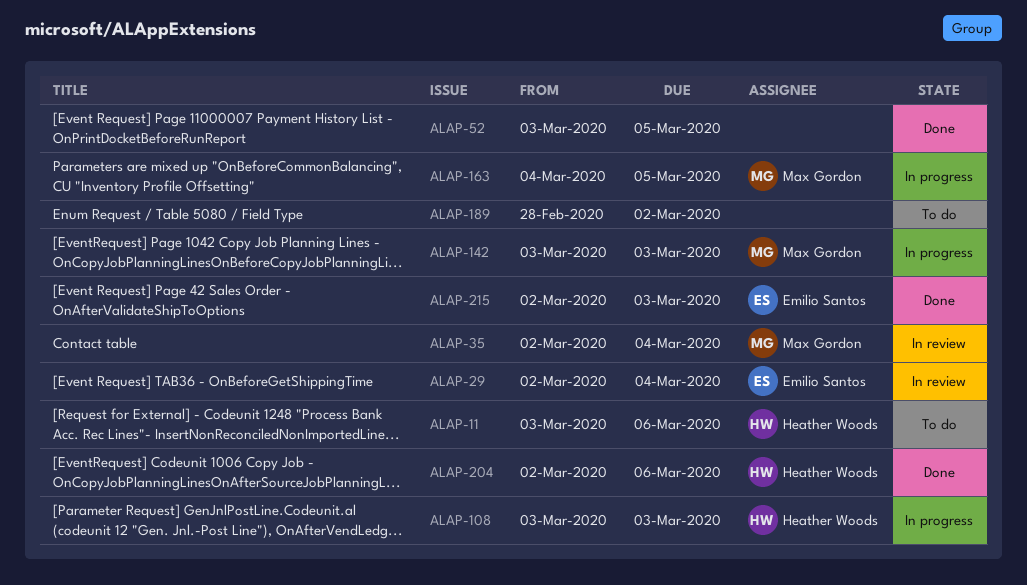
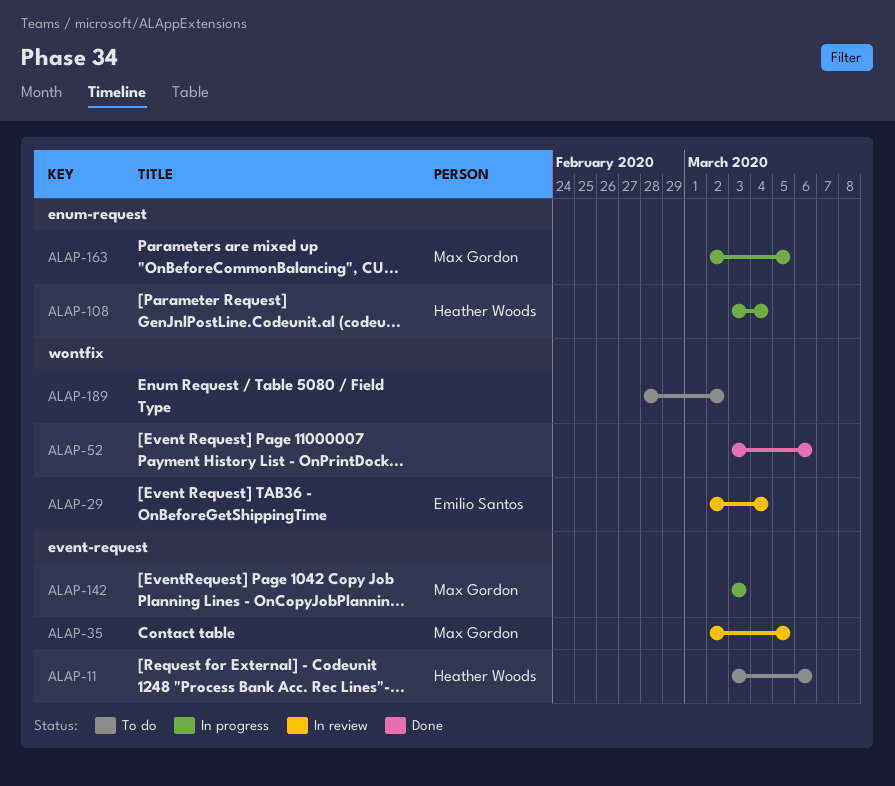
ALAP-35, due: Mar 4 -> Mar 5
ALAP-52, due: Mar 5 -> Mar 6
ALAP-108, due: Mar 3 -> Mar 4
ALAP-163, start: Mar 4 -> Mar 2
ALAP-204: present -> none
ALAP-215: present -> none

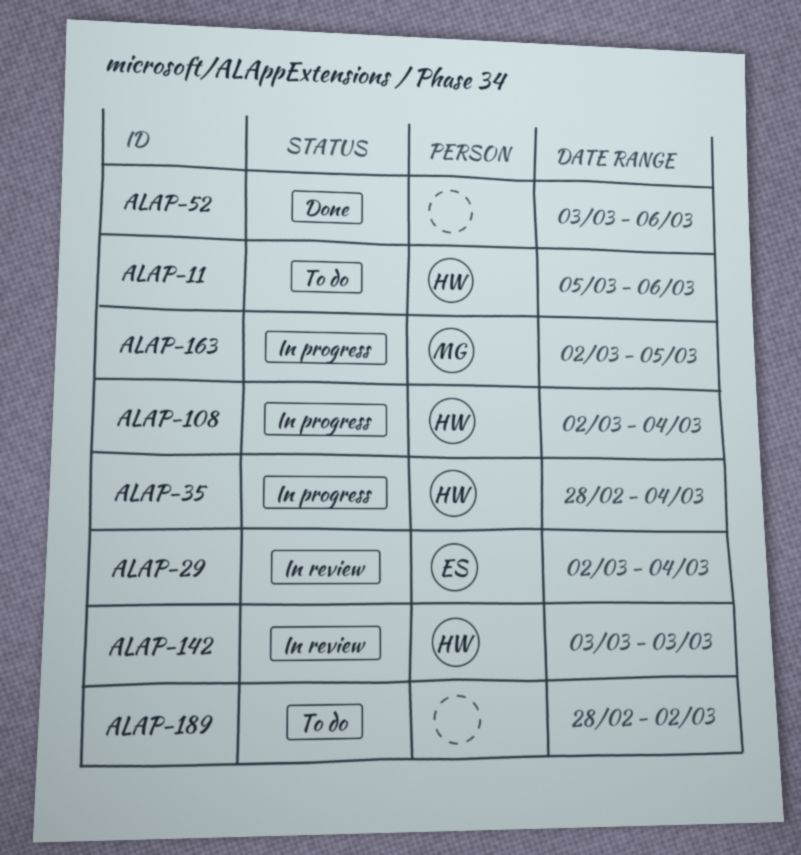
ALAP-11, start: Mar 3 -> Mar 5
ALAP-35, status: In review -> In progress
ALAP-35, owner: Max Gordon -> Heather Woods
ALAP-35, start: Mar 2 -> Feb 28
ALAP-35, due: Mar 5 -> Mar 4
ALAP-108, start: Mar 3 -> Mar 2
ALAP-142, status: In progress -> In review
ALAP-142, owner: Max Gordon -> Heather Woods

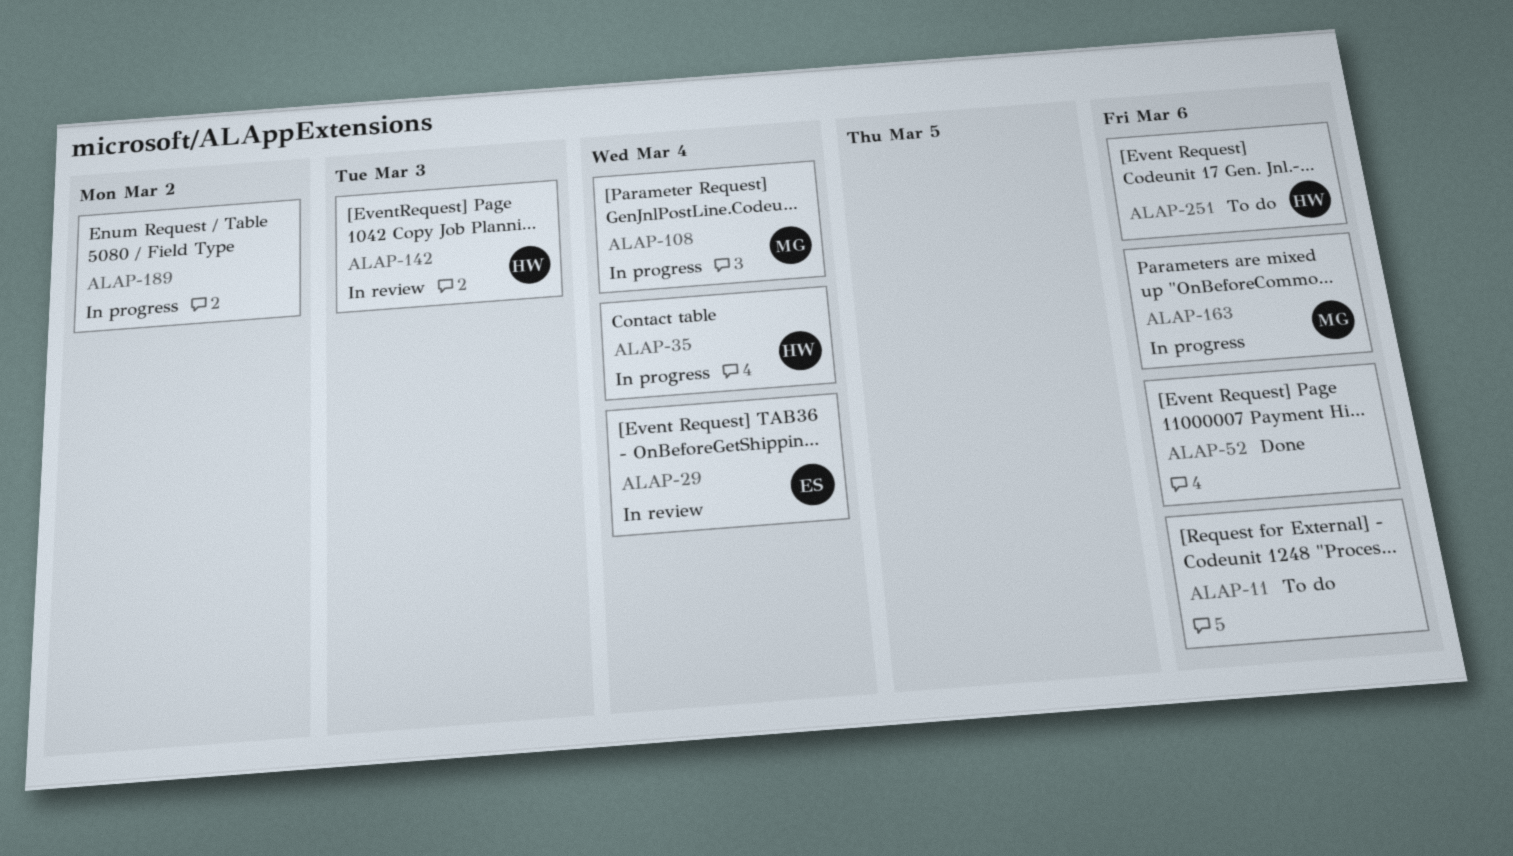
ALAP-11, owner: HW -> none
ALAP-108, owner: HW -> MG
ALAP-163, due: Mar 5 -> Mar 6
ALAP-189, status: To do -> In progress
ALAP-251: none -> present

